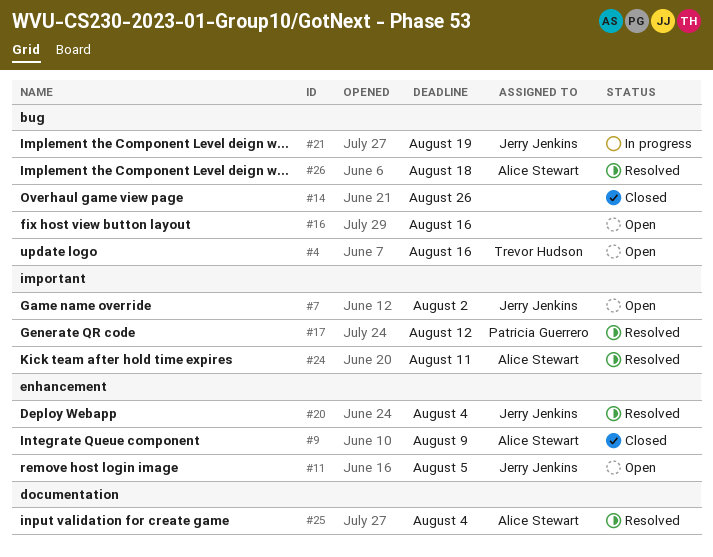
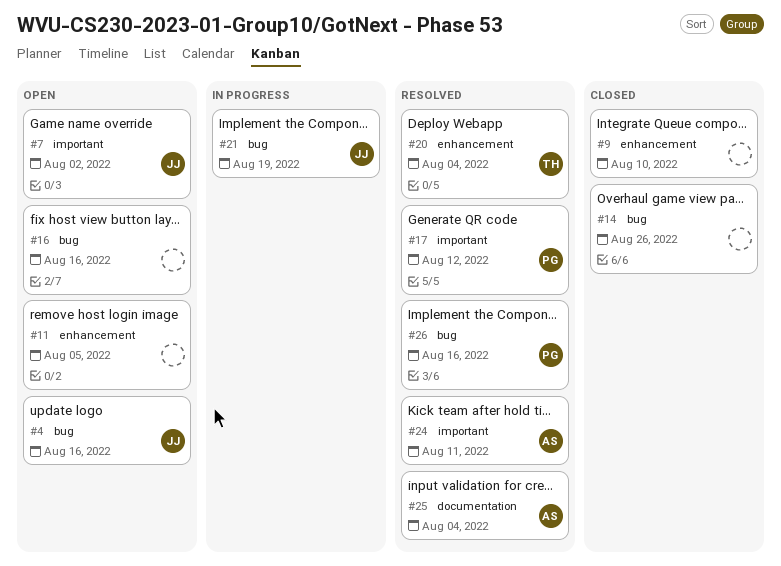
#4, owner: Trevor Hudson -> Jerry Jenkins
#9, owner: Alice Stewart -> none
#9, due: Aug 9 -> Aug 10
#11, owner: Jerry Jenkins -> none
#20, owner: Jerry Jenkins -> Trevor Hudson
#26, owner: Alice Stewart -> Patricia Guerrero
#26, due: Aug 18 -> Aug 16

